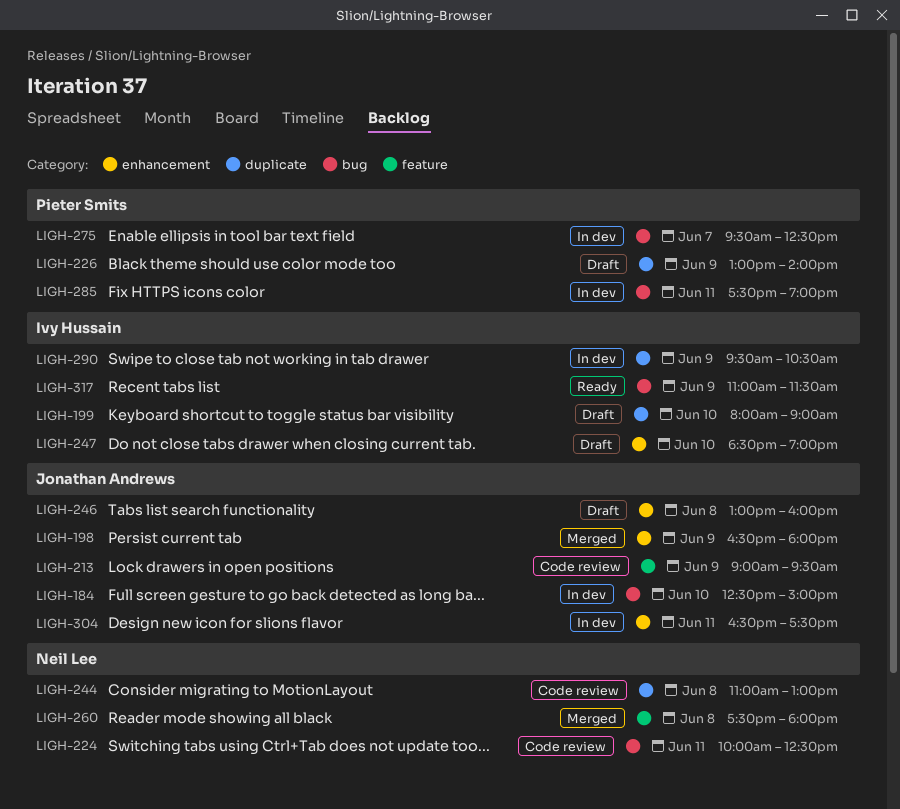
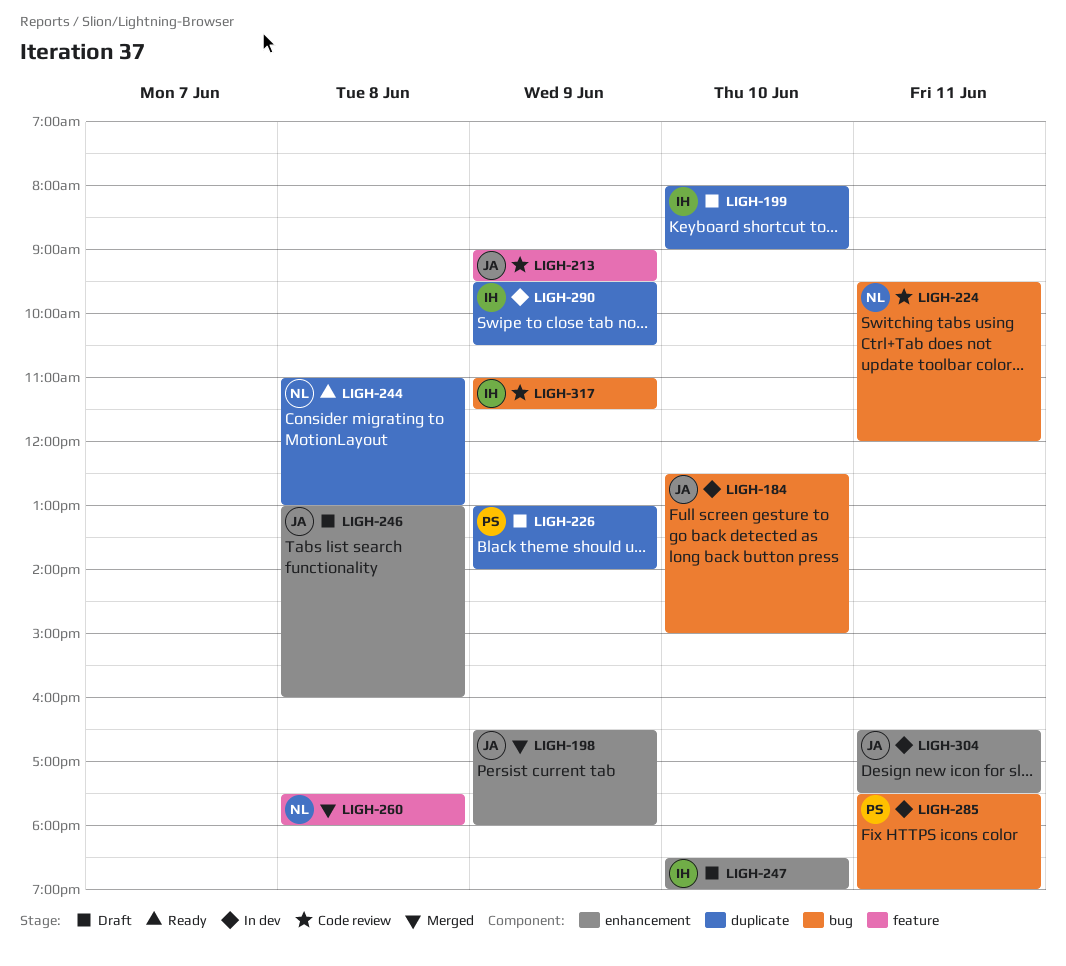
LIGH-224, begins: 10:00 -> 09:30
LIGH-224, ends: 12:30 -> 12:00
LIGH-244, status: Code review -> Ready
LIGH-275: present -> none
LIGH-317, status: Ready -> Code review

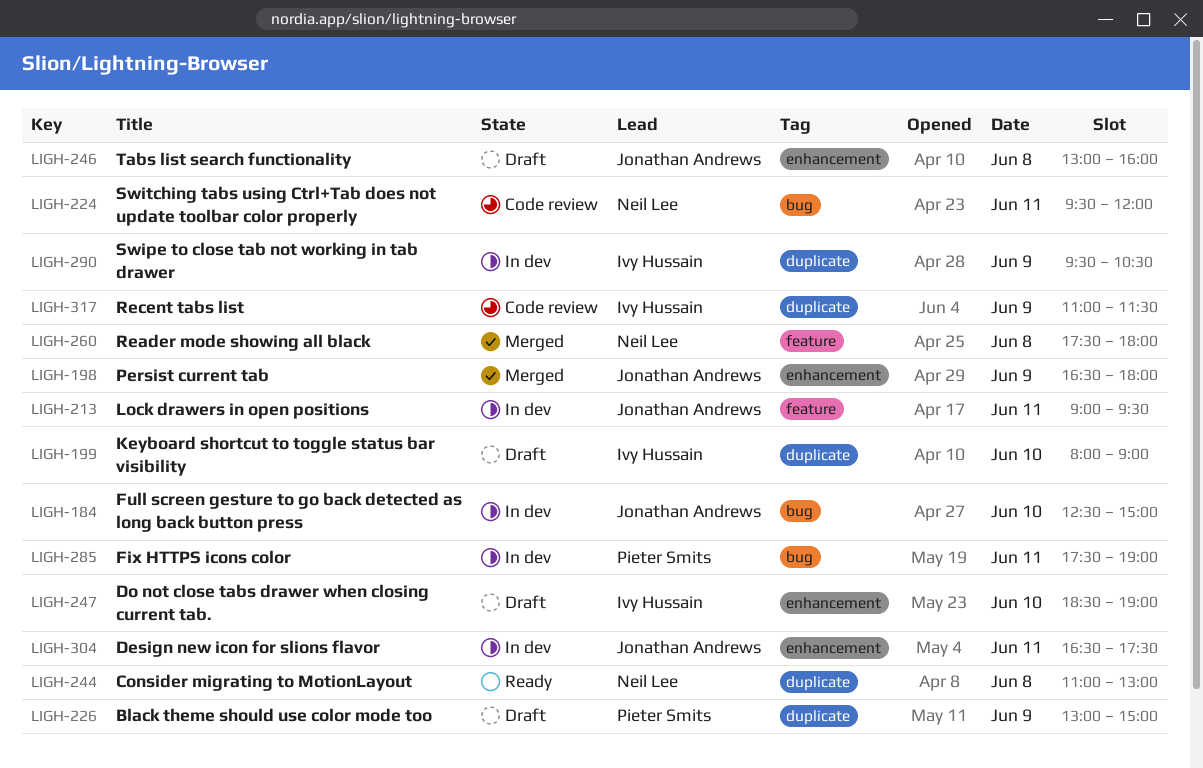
LIGH-213, status: Code review -> In dev
LIGH-213, day: Jun 9 -> Jun 11
LIGH-226, ends: 14:00 -> 15:00
LIGH-317, label: bug -> duplicate

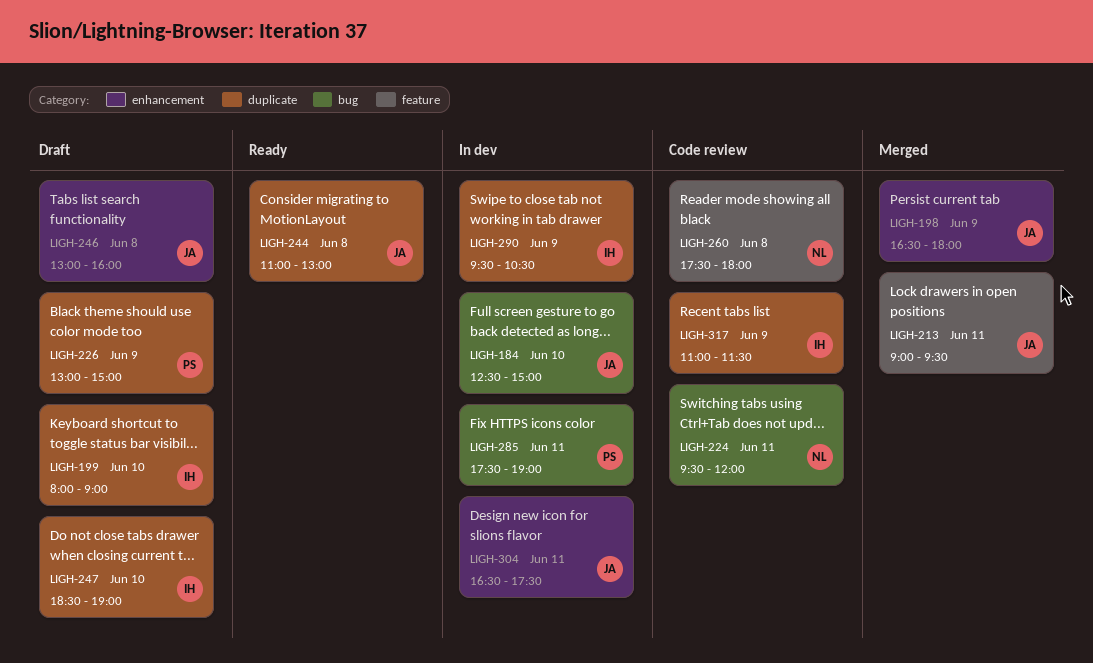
LIGH-213, status: In dev -> Merged
LIGH-244, owner: Neil Lee -> Jonathan Andrews
LIGH-247, label: enhancement -> duplicate
LIGH-260, status: Merged -> Code review

